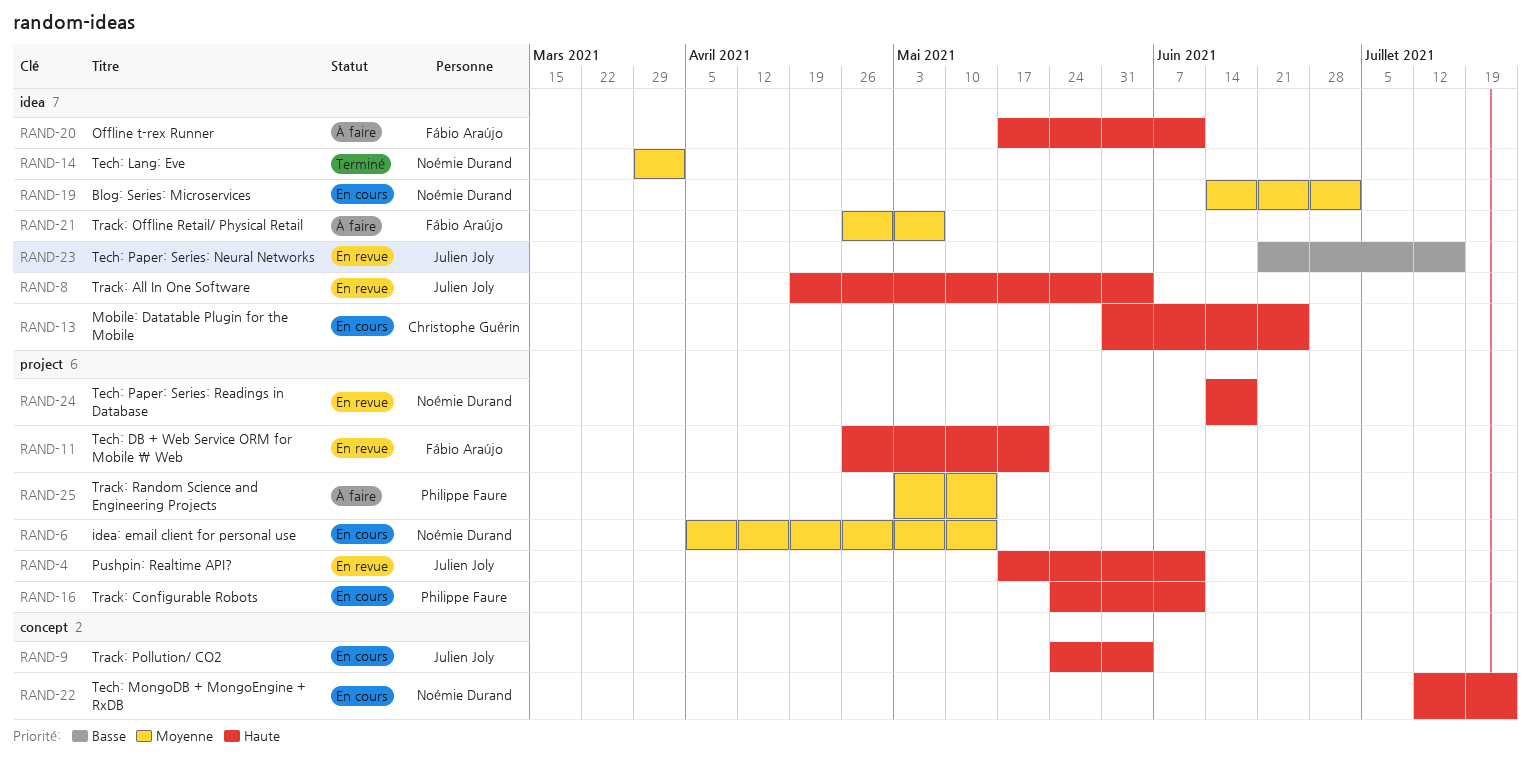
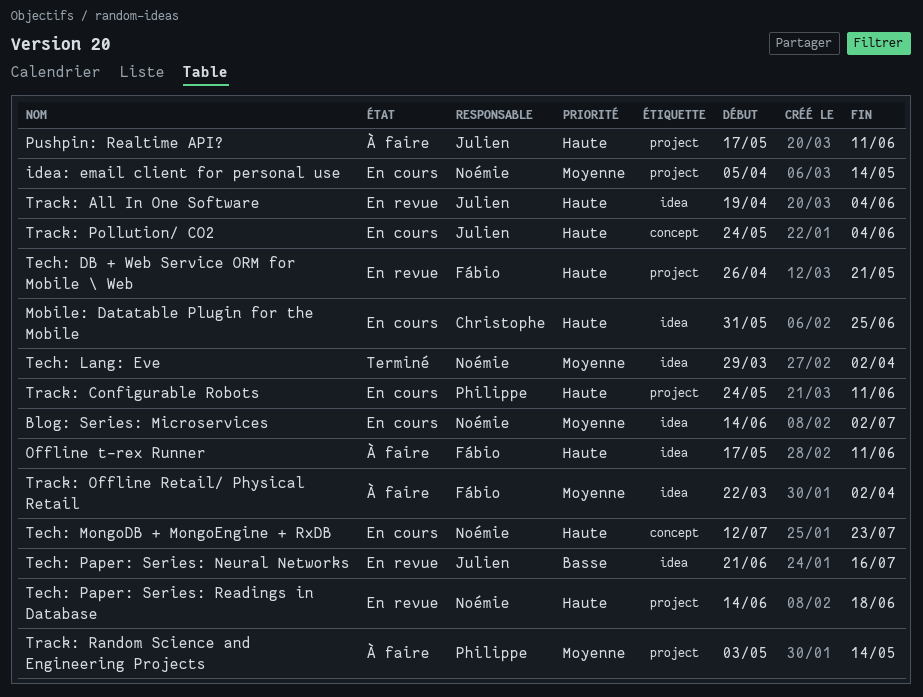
Pushpin: Realtime API?, status: En revue -> À faire
Track: Offline Retail/ Physical Retail, start: Apr 26 -> Mar 22
Track: Offline Retail/ Physical Retail, due: May 7 -> Apr 2

